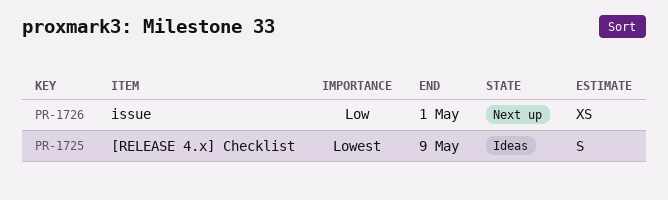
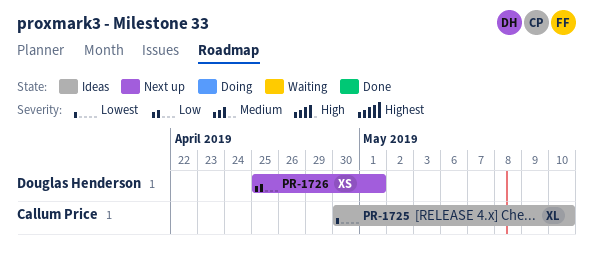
PR-1725, estimate: S -> XL
PR-1725, due: May 9 -> May 10

